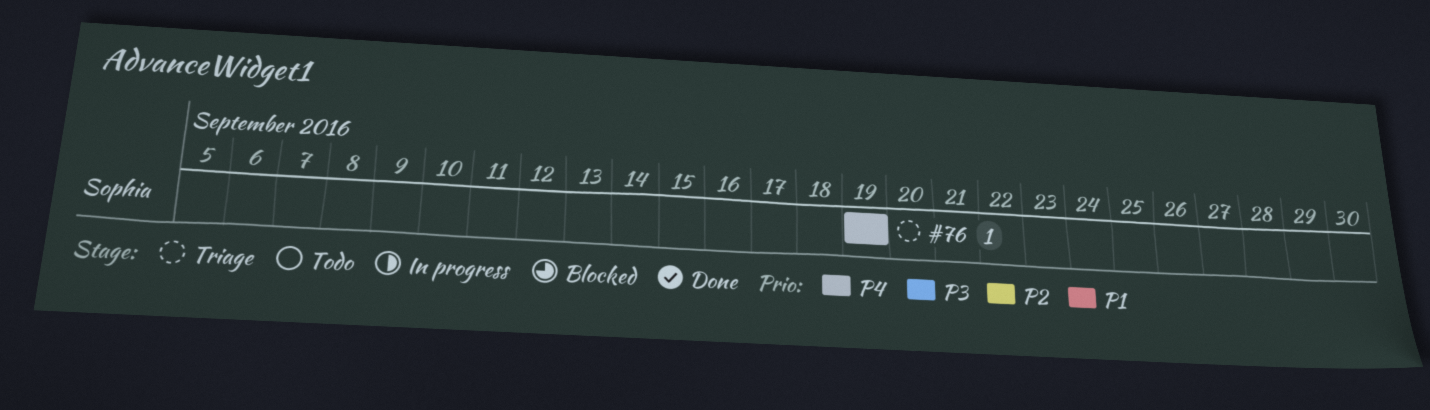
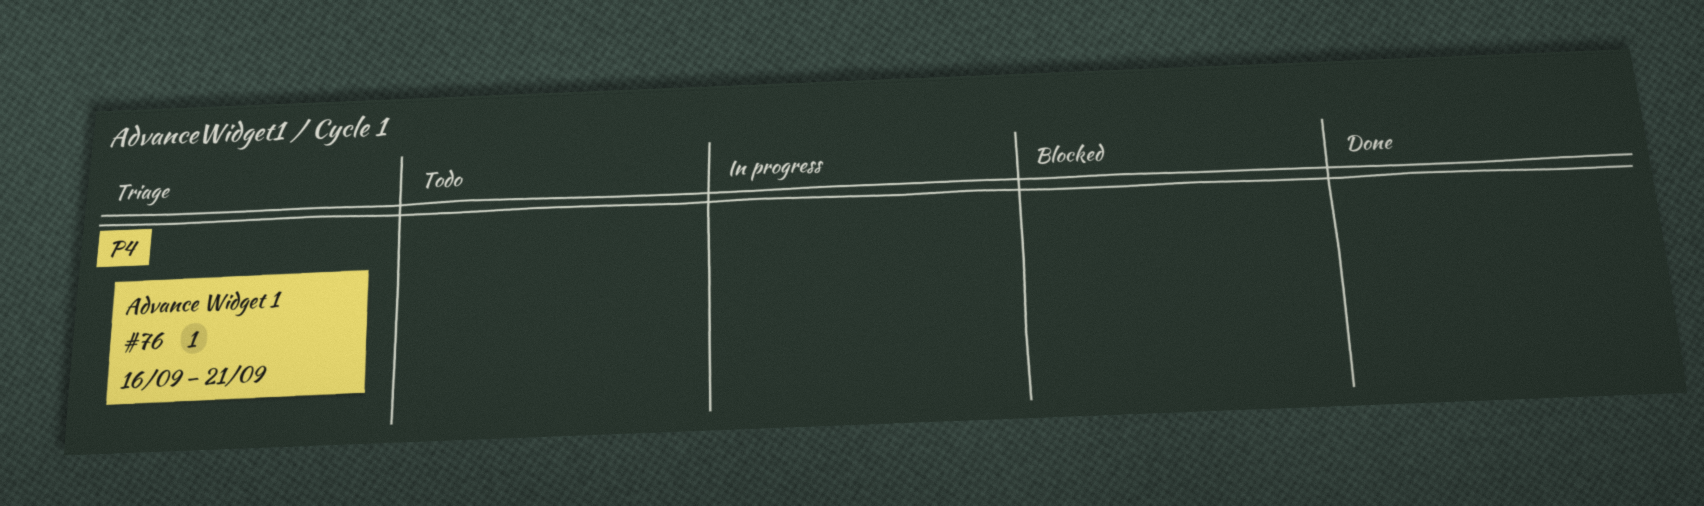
#76, start: Sep 19 -> Sep 16
#76, due: Sep 19 -> Sep 21

